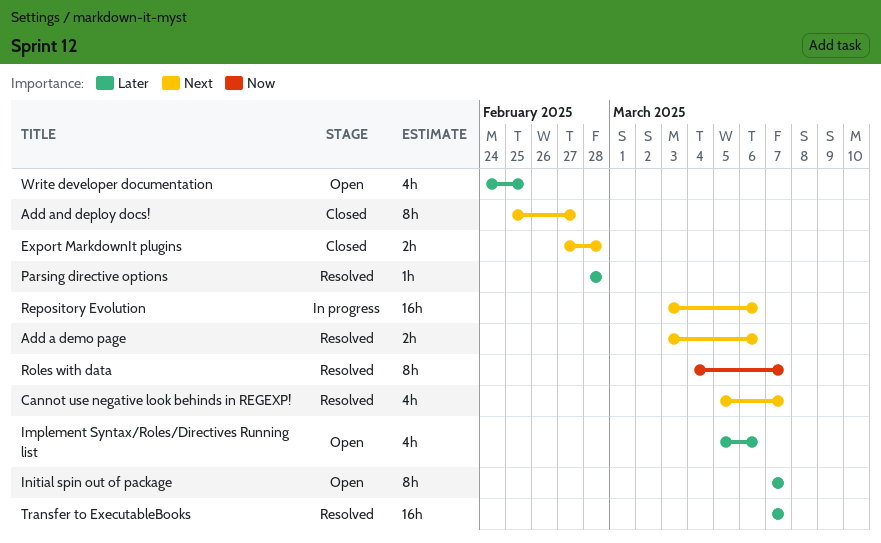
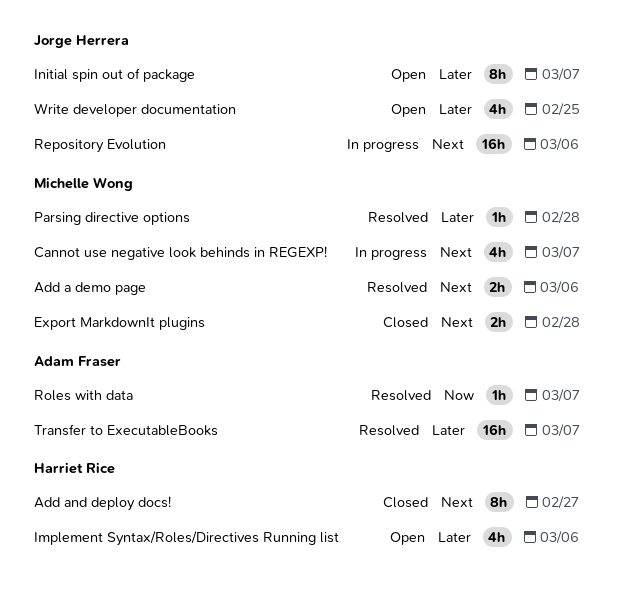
Cannot use negative look behinds in REGEXP!, status: Resolved -> In progress
Roles with data, estimate: 8h -> 1h

